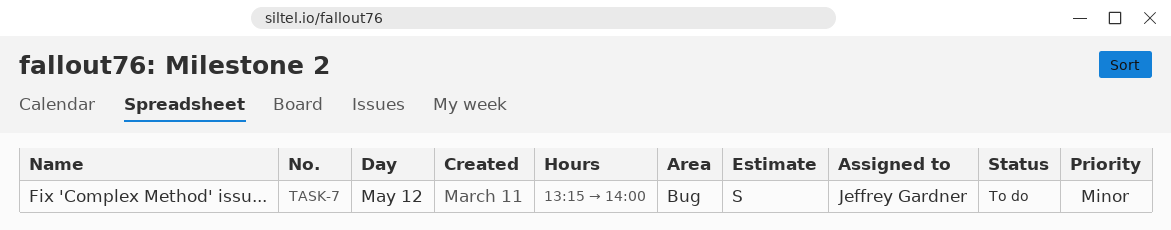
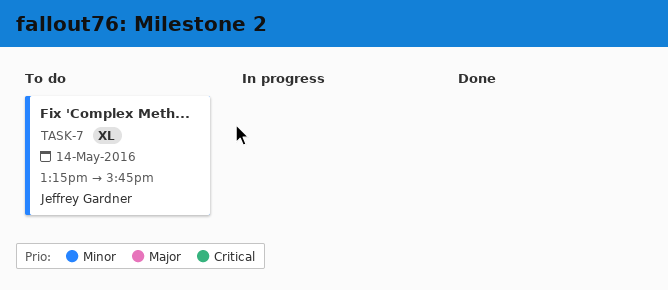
TASK-7, estimate: S -> XL
TASK-7, day: May 12 -> May 14
TASK-7, ends: 14:00 -> 15:45

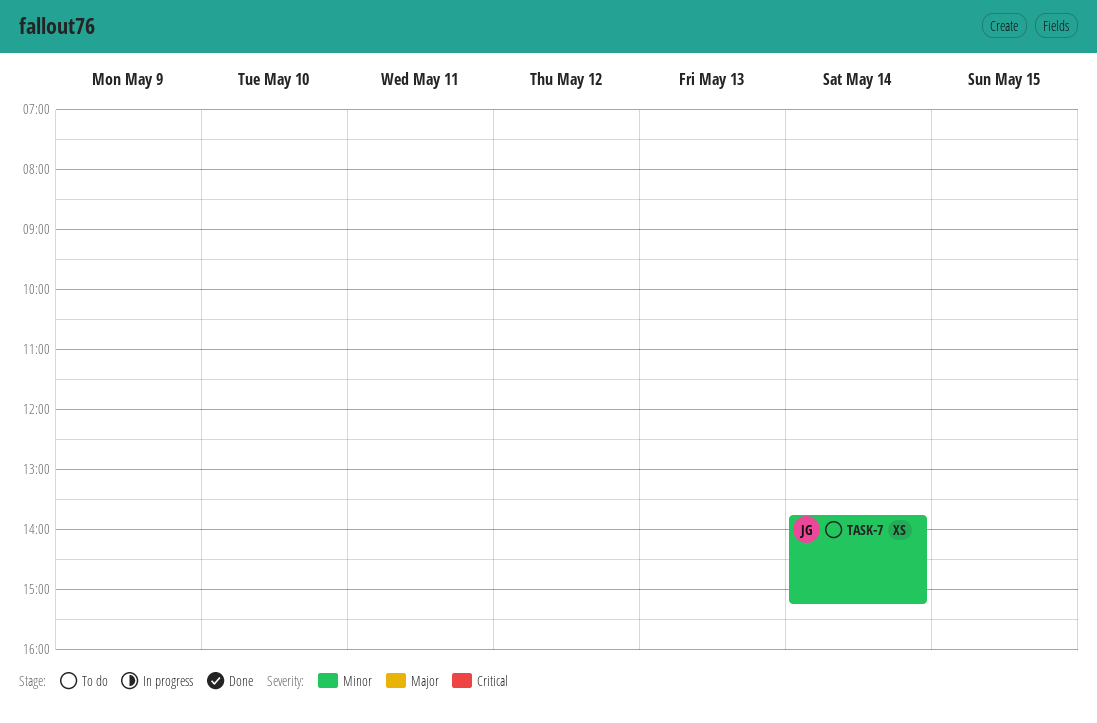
TASK-7, estimate: XL -> XS
TASK-7, begins: 13:15 -> 13:45
TASK-7, ends: 15:45 -> 15:15

